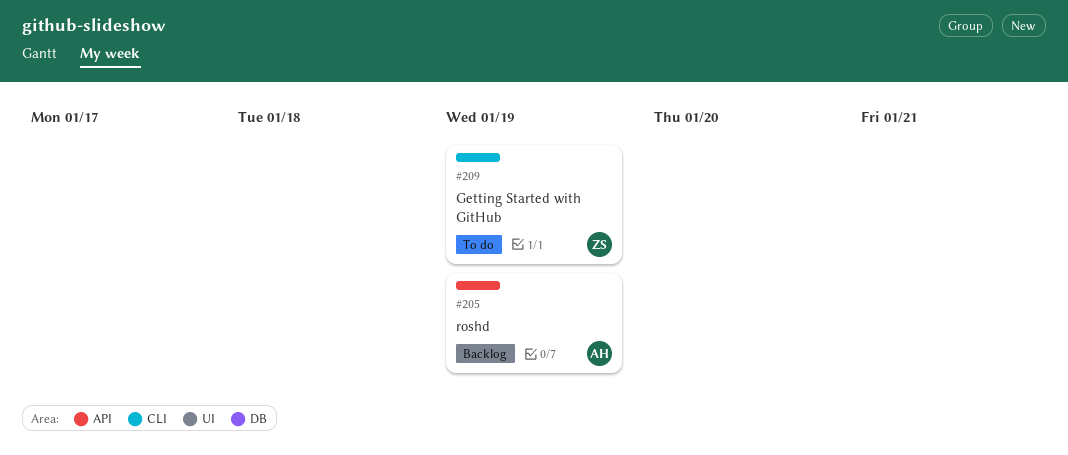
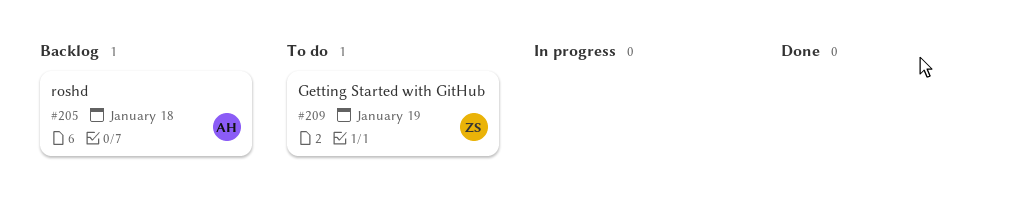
#205, due: Jan 19 -> Jan 18

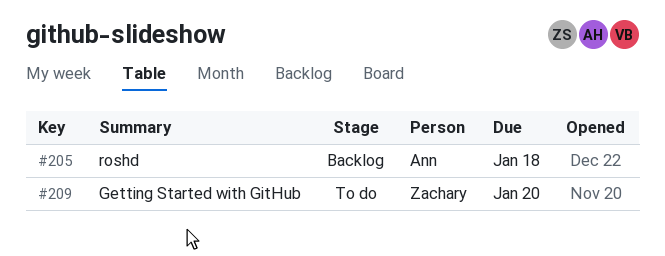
#209, due: Jan 19 -> Jan 20

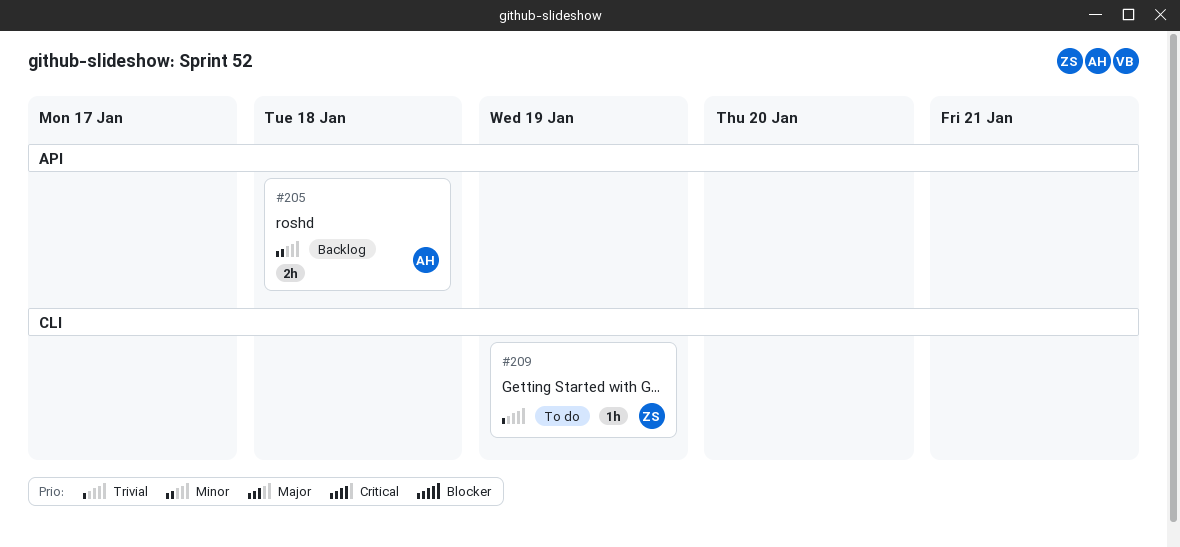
#209, due: Jan 20 -> Jan 19

